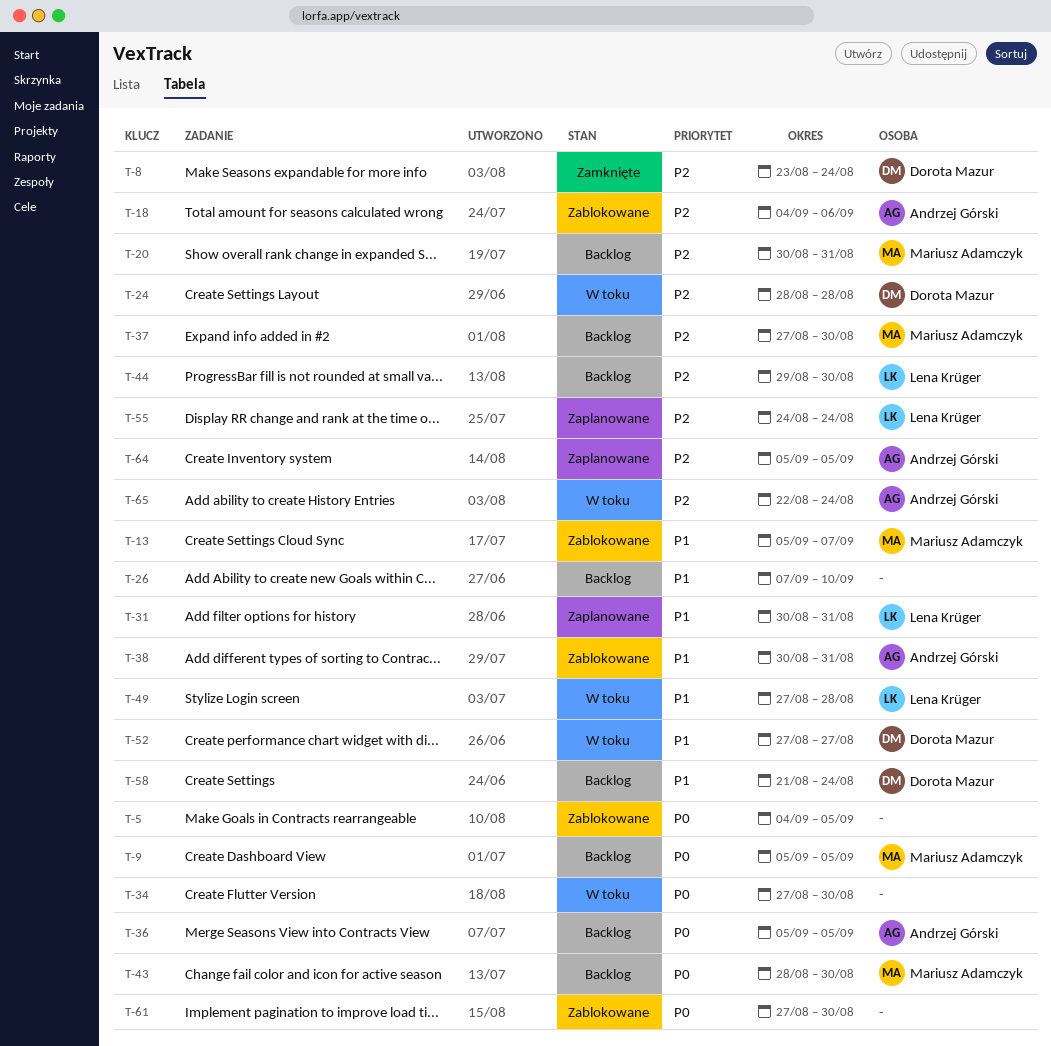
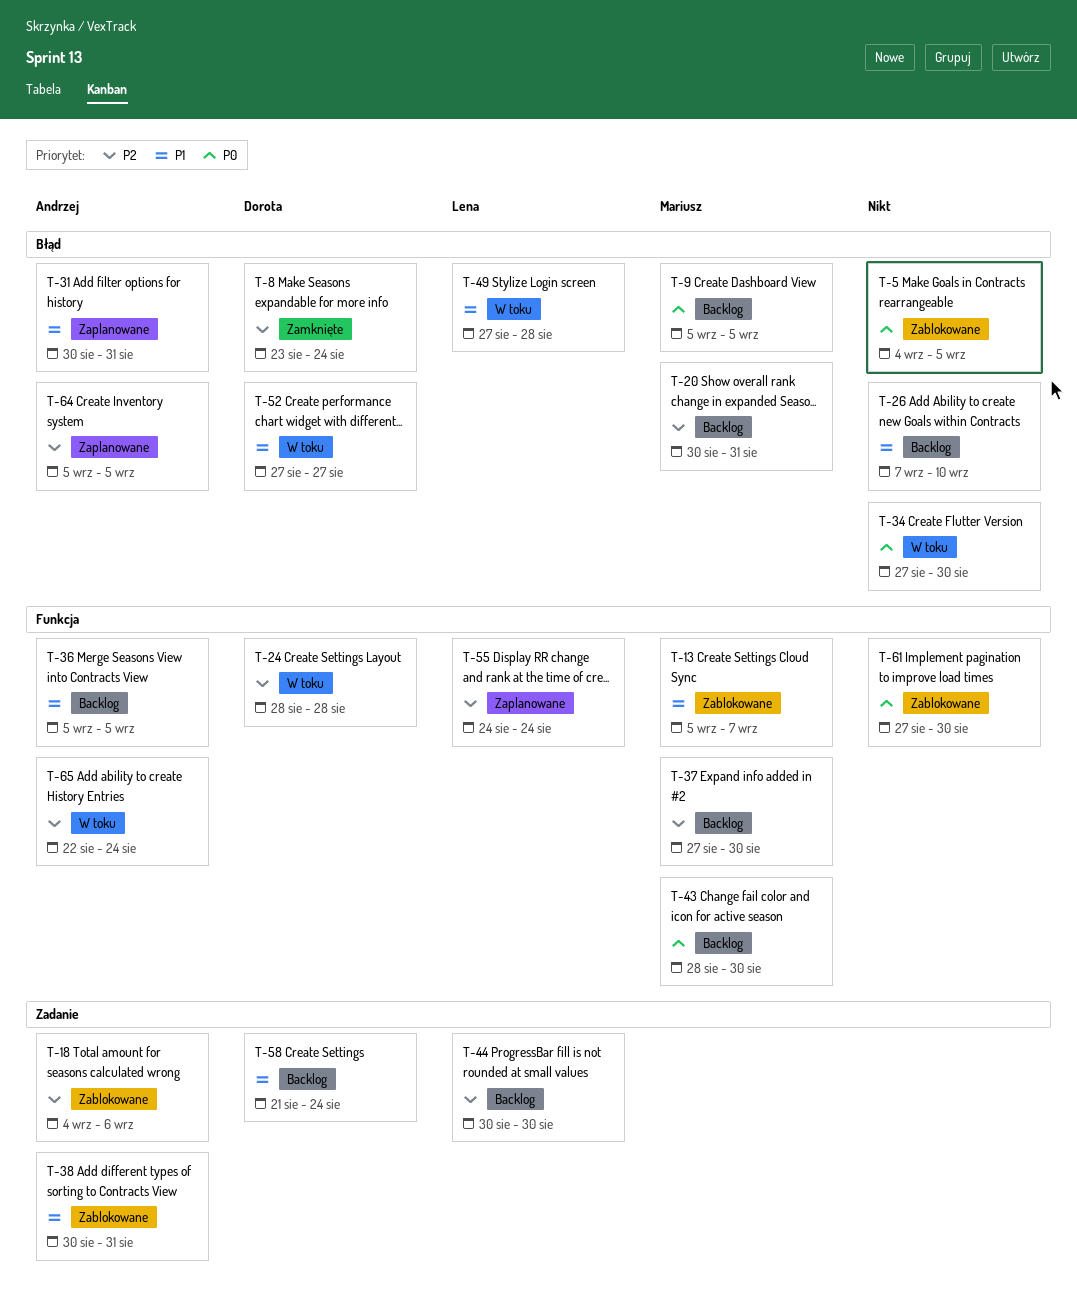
T-31, owner: Lena Krüger -> Andrzej Górski
T-36, priority: P0 -> P1
T-44, start: Aug 29 -> Aug 30

